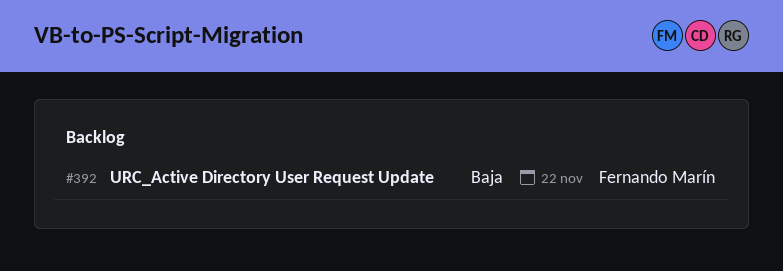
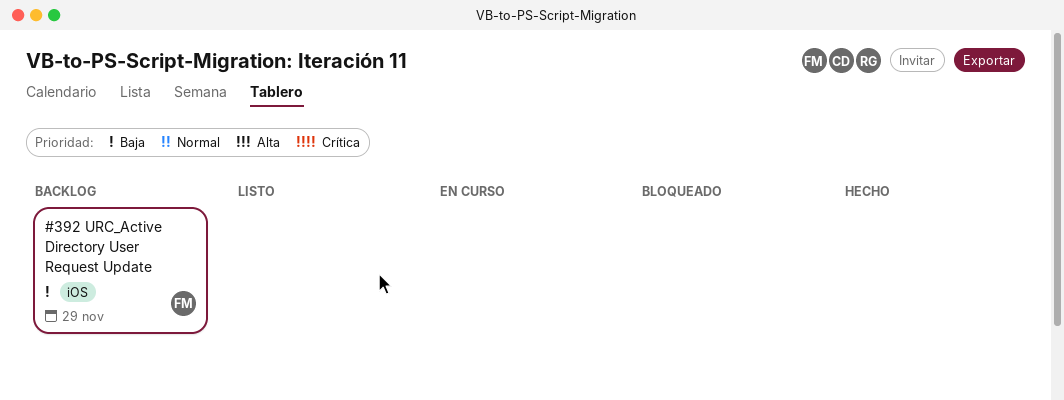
#392, due: Nov 22 -> Nov 29

